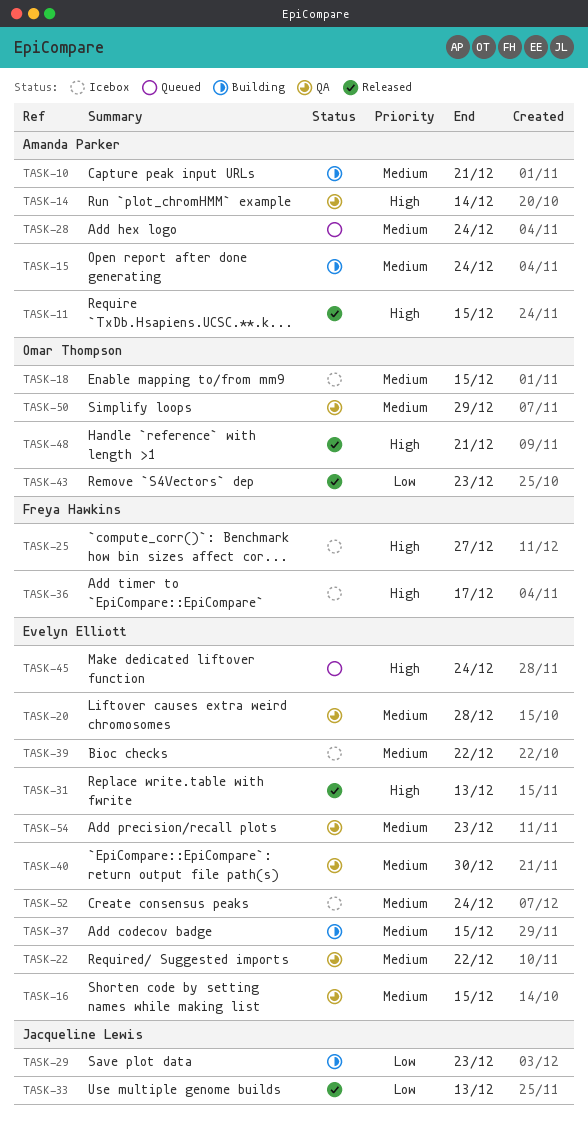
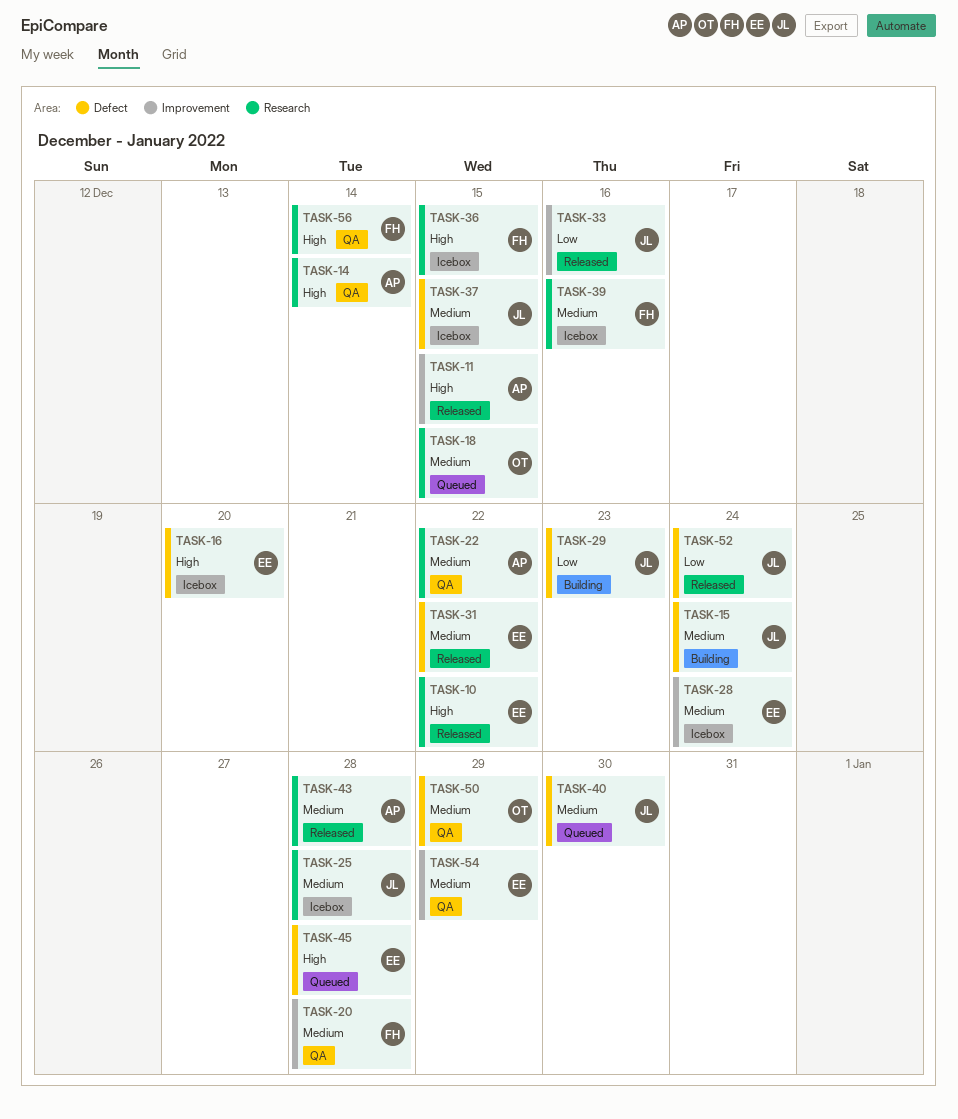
TASK-10, status: Building -> Released
TASK-10, owner: Amanda Parker -> Evelyn Elliott
TASK-10, priority: Medium -> High
TASK-10, due: Dec 21 -> Dec 22
TASK-15, owner: Amanda Parker -> Jacqueline Lewis
TASK-16, status: QA -> Icebox
TASK-16, priority: Medium -> High
TASK-16, due: Dec 15 -> Dec 20
TASK-18, status: Icebox -> Queued
TASK-20, owner: Evelyn Elliott -> Freya Hawkins
TASK-22, owner: Evelyn Elliott -> Amanda Parker
TASK-25, owner: Freya Hawkins -> Jacqueline Lewis
TASK-25, priority: High -> Medium
TASK-25, due: Dec 27 -> Dec 28
TASK-28, status: Queued -> Icebox
TASK-28, owner: Amanda Parker -> Evelyn Elliott
TASK-31, priority: High -> Medium
TASK-31, due: Dec 13 -> Dec 22
TASK-33, due: Dec 13 -> Dec 16
TASK-36, due: Dec 17 -> Dec 15
TASK-37, status: Building -> Icebox
TASK-37, owner: Evelyn Elliott -> Jacqueline Lewis
TASK-39, owner: Evelyn Elliott -> Freya Hawkins
TASK-39, due: Dec 22 -> Dec 16
TASK-40, status: QA -> Queued
TASK-40, owner: Evelyn Elliott -> Jacqueline Lewis
TASK-43, owner: Omar Thompson -> Amanda Parker
TASK-43, priority: Low -> Medium
TASK-43, due: Dec 23 -> Dec 28
TASK-45, due: Dec 24 -> Dec 28
TASK-48: present -> none
TASK-52, status: Icebox -> Released
TASK-52, owner: Evelyn Elliott -> Jacqueline Lewis
TASK-52, priority: Medium -> Low
TASK-54, due: Dec 23 -> Dec 29
TASK-56: none -> present

